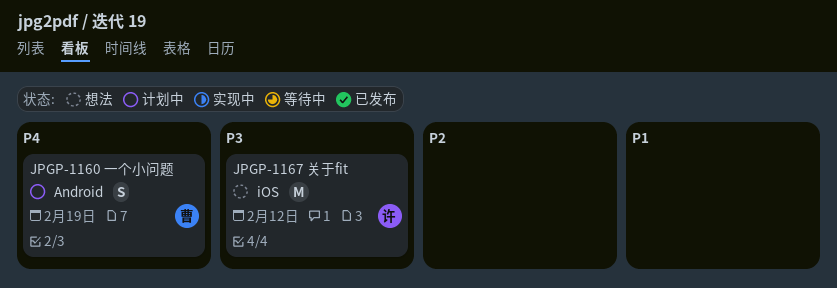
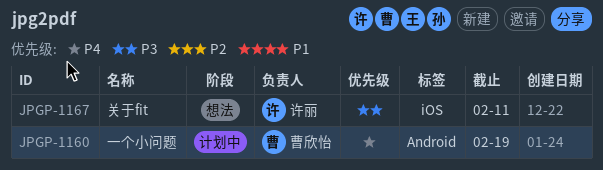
JPGP-1167, due: Feb 12 -> Feb 11

